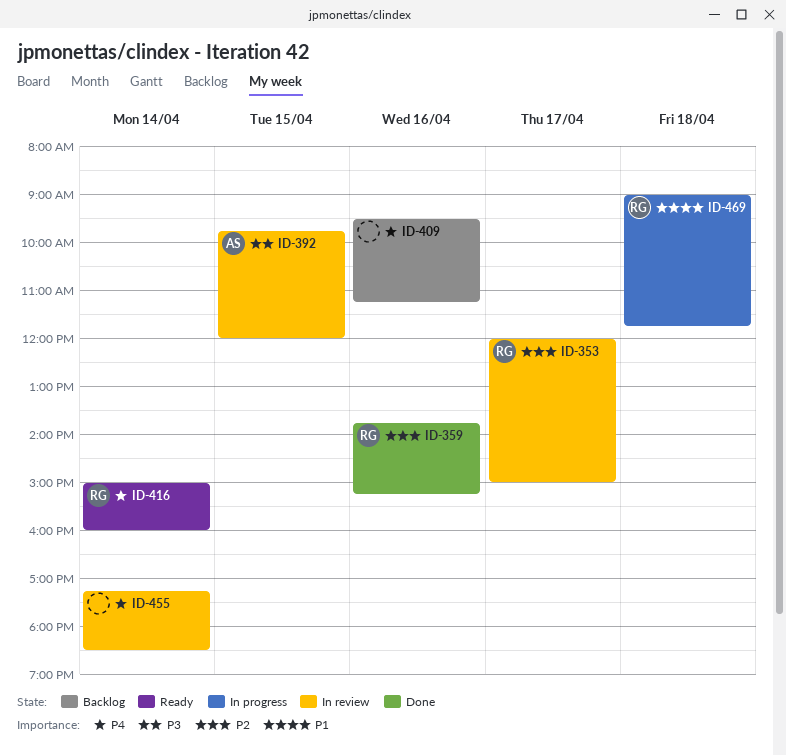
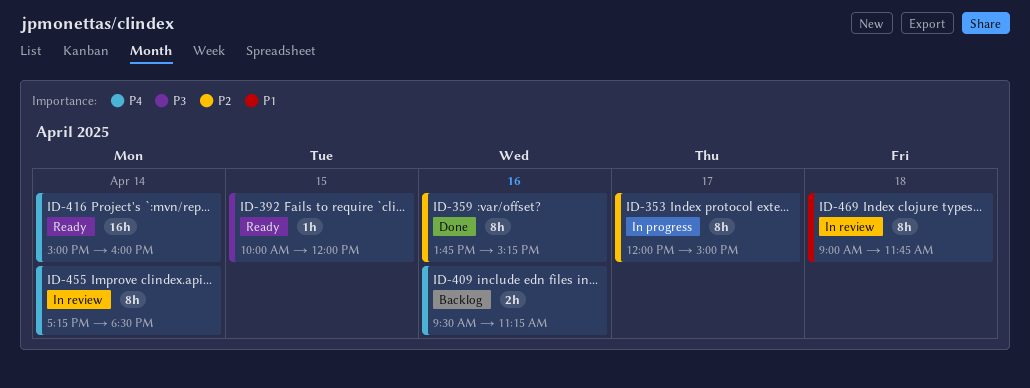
ID-353, status: In review -> In progress
ID-392, status: In review -> Ready
ID-392, begins: 09:45 -> 10:00
ID-469, status: In progress -> In review

